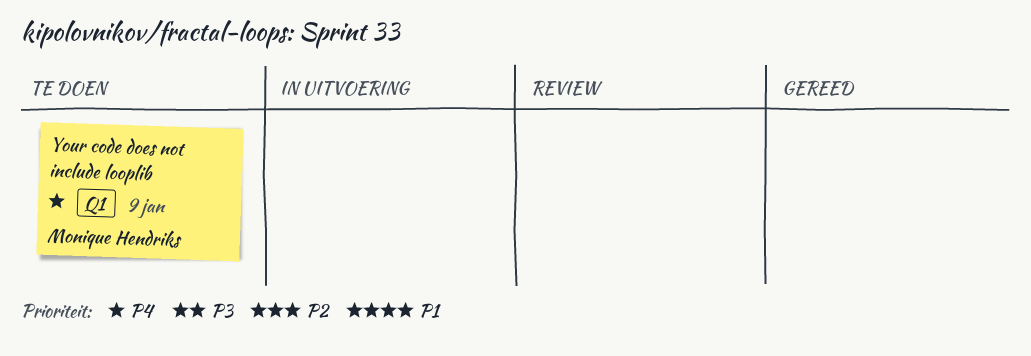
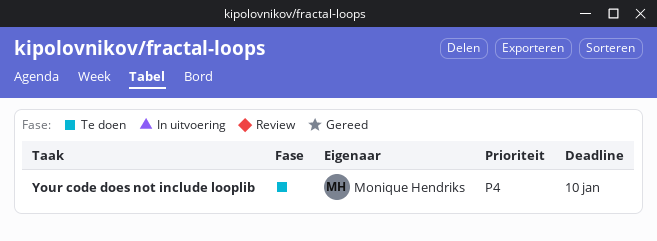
Your code does not include looplib, due: Jan 9 -> Jan 10

